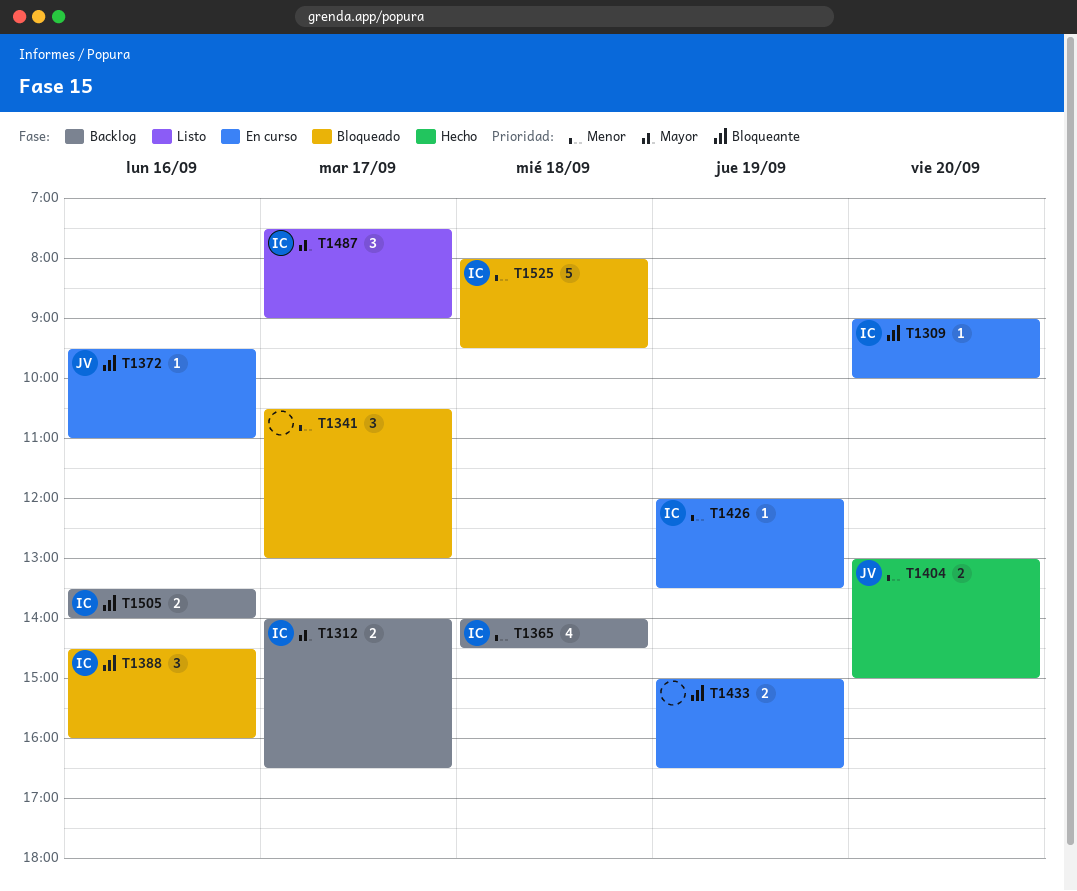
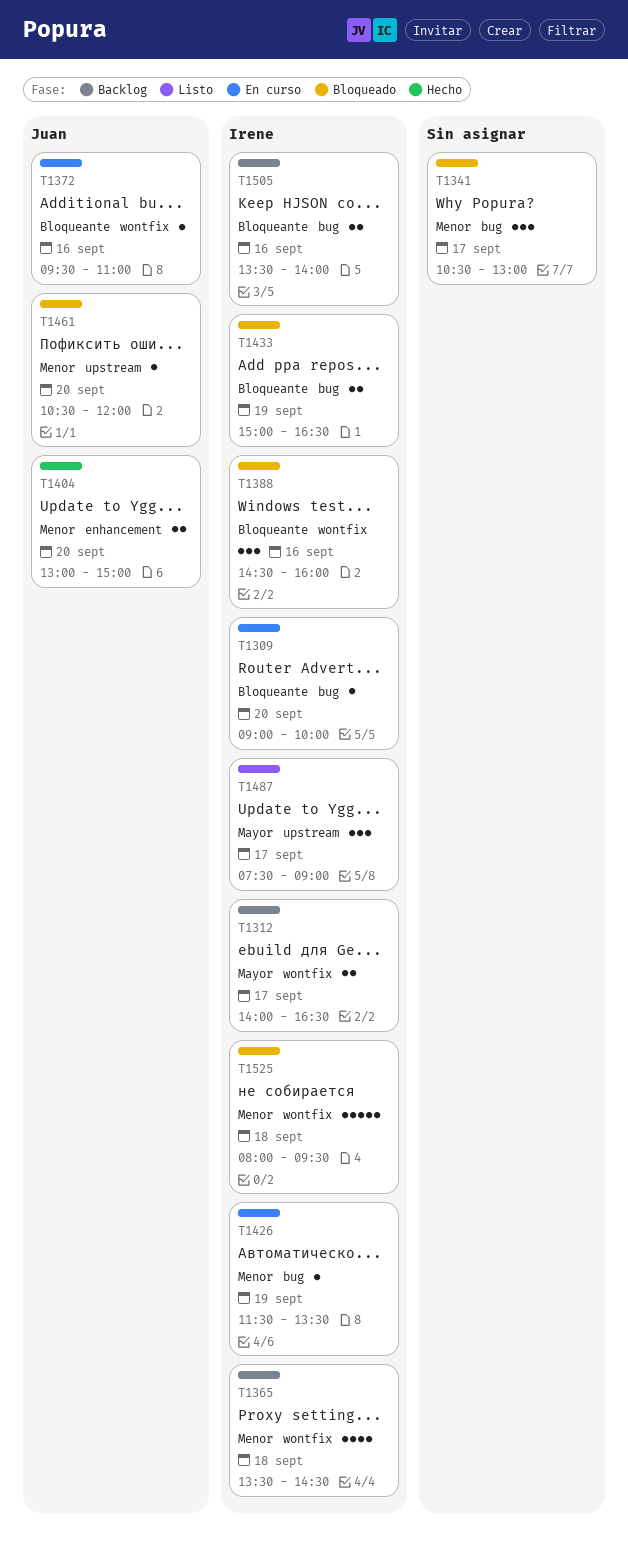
T1365, begins: 14:00 -> 13:30
T1426, begins: 12:00 -> 11:30
T1433, status: En curso -> Bloqueado
T1433, owner: none -> Irene
T1461: none -> present

